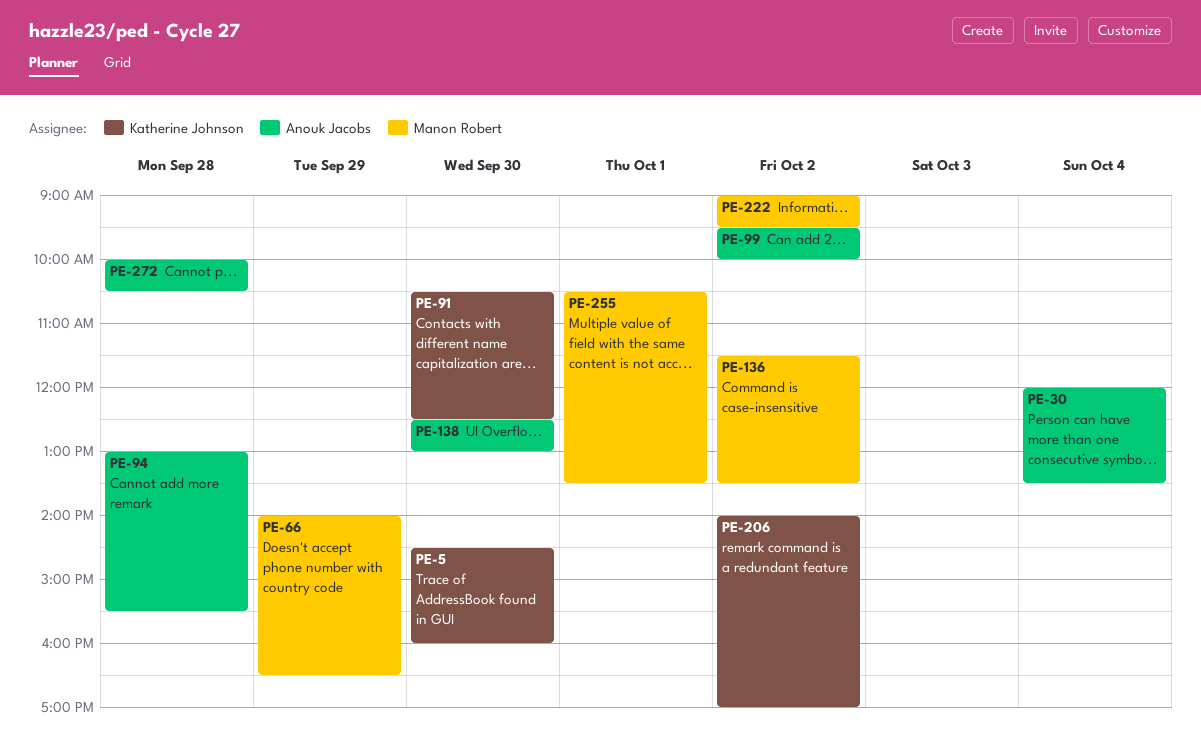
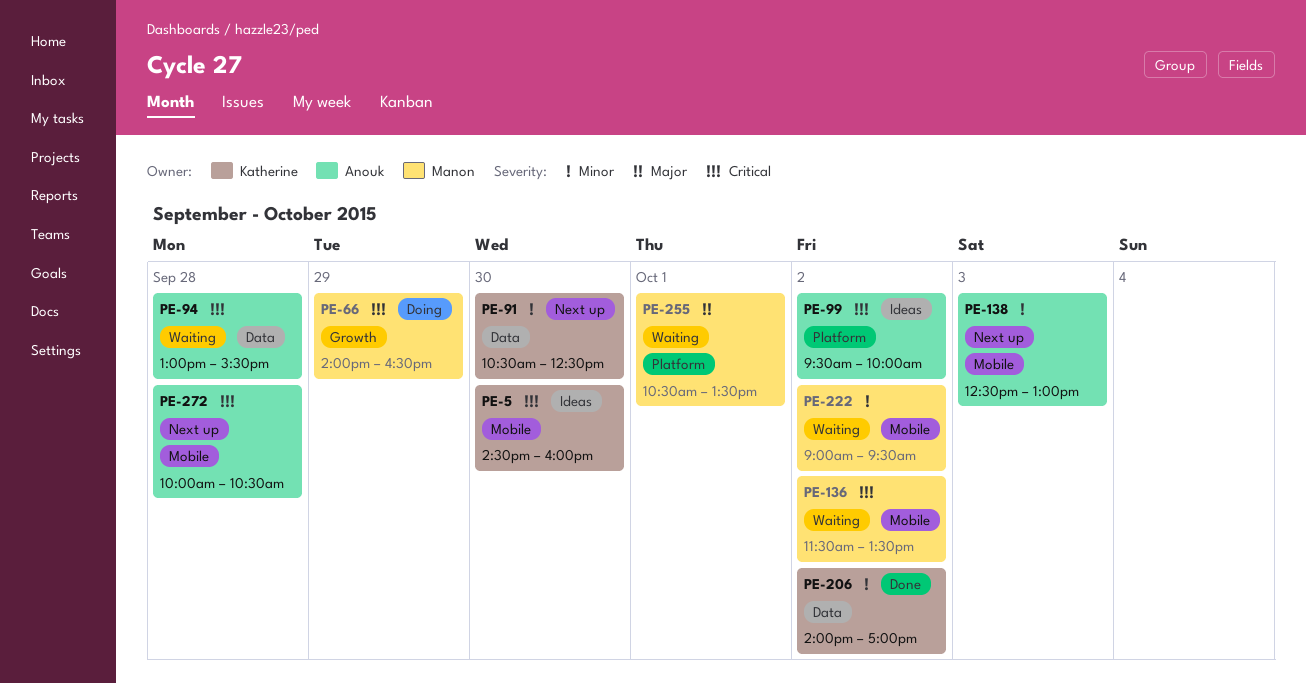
PE-30: present -> none
PE-138, day: Sep 30 -> Oct 3

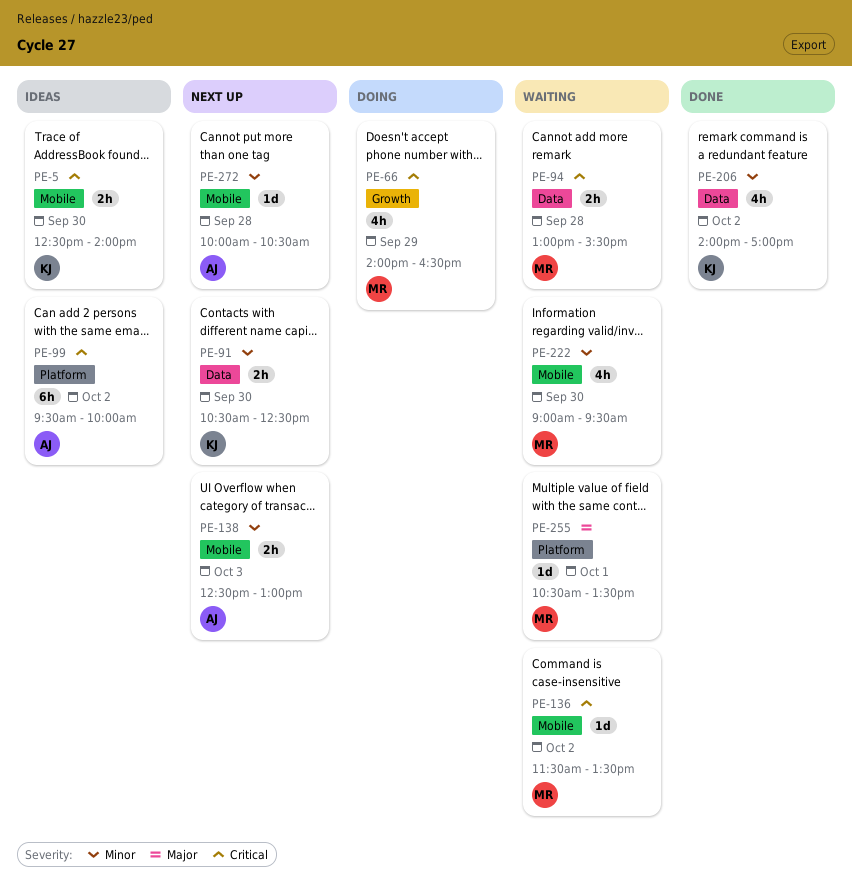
PE-5, begins: 14:30 -> 12:30
PE-5, ends: 16:00 -> 14:00
PE-94, owner: Anouk -> Manon
PE-222, day: Oct 2 -> Sep 30
PE-272, priority: Critical -> Minor

